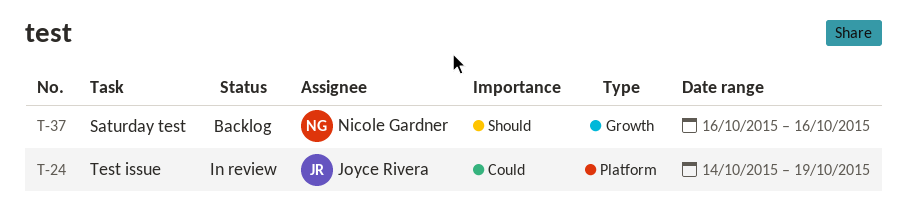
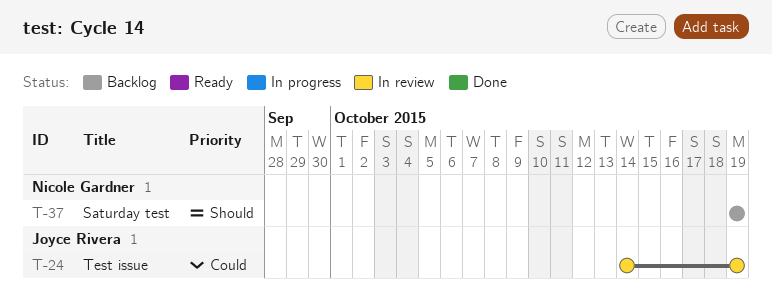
T-37, start: Oct 16 -> Oct 19
T-37, due: Oct 16 -> Oct 19

